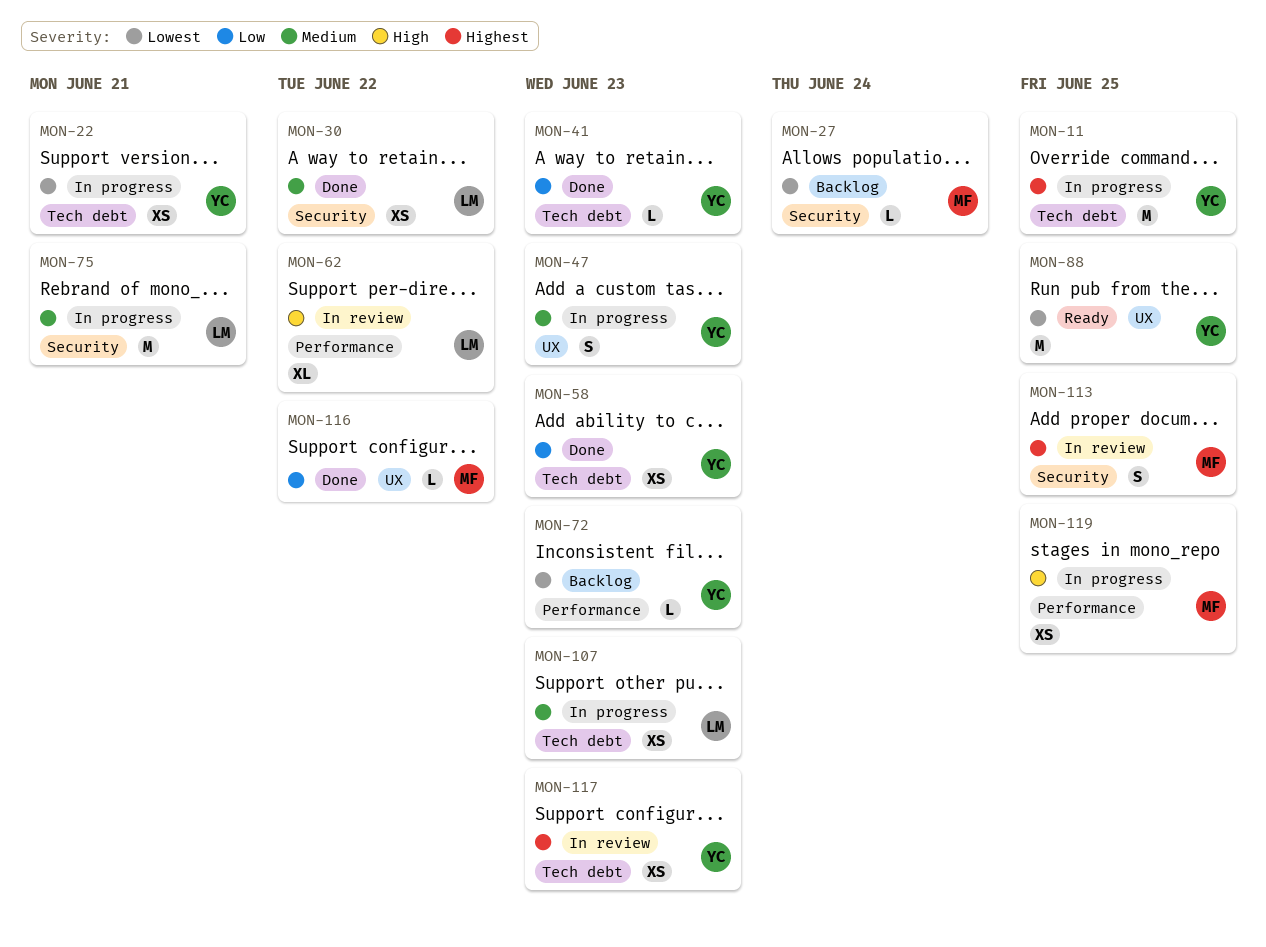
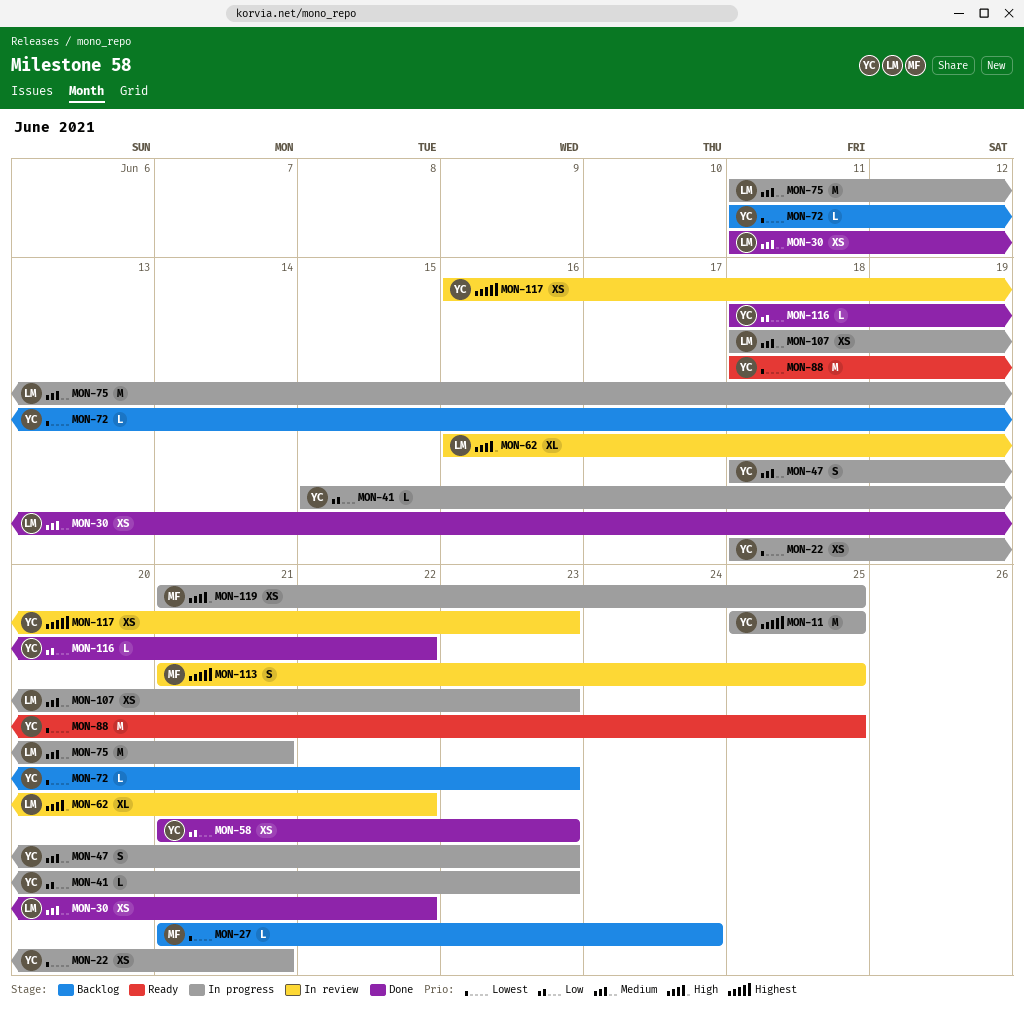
MON-41, status: Done -> In progress
MON-116, owner: MF -> YC

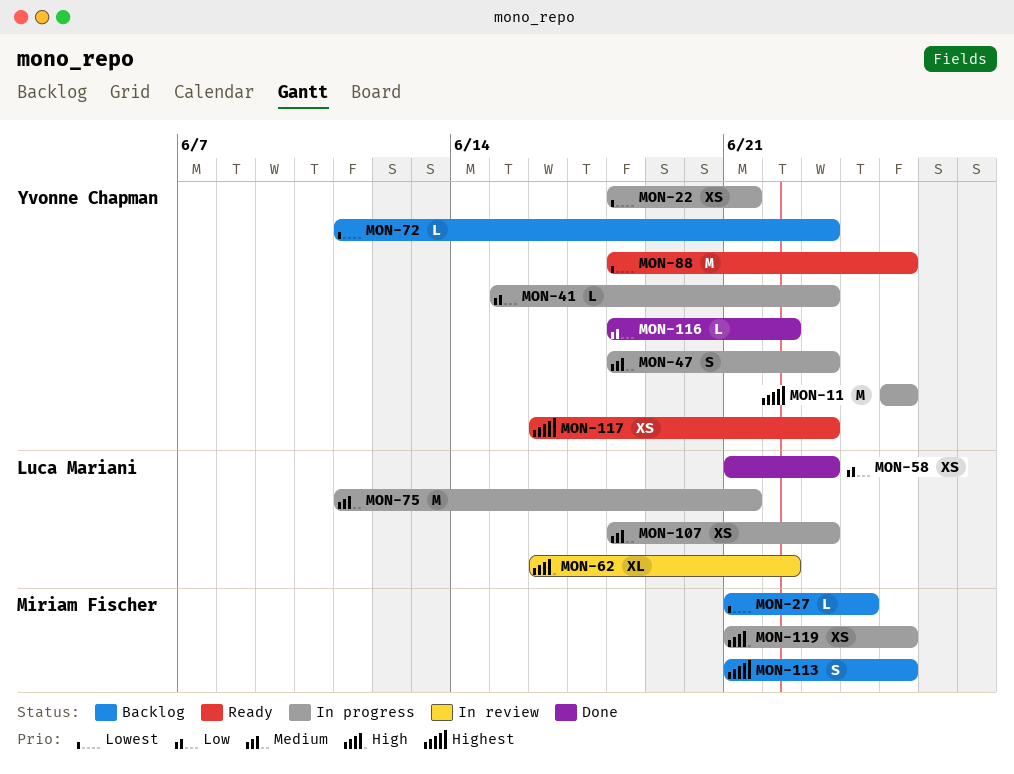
MON-30: present -> none
MON-58, owner: Yvonne Chapman -> Luca Mariani
MON-113, status: In review -> Backlog
MON-117, status: In review -> Ready

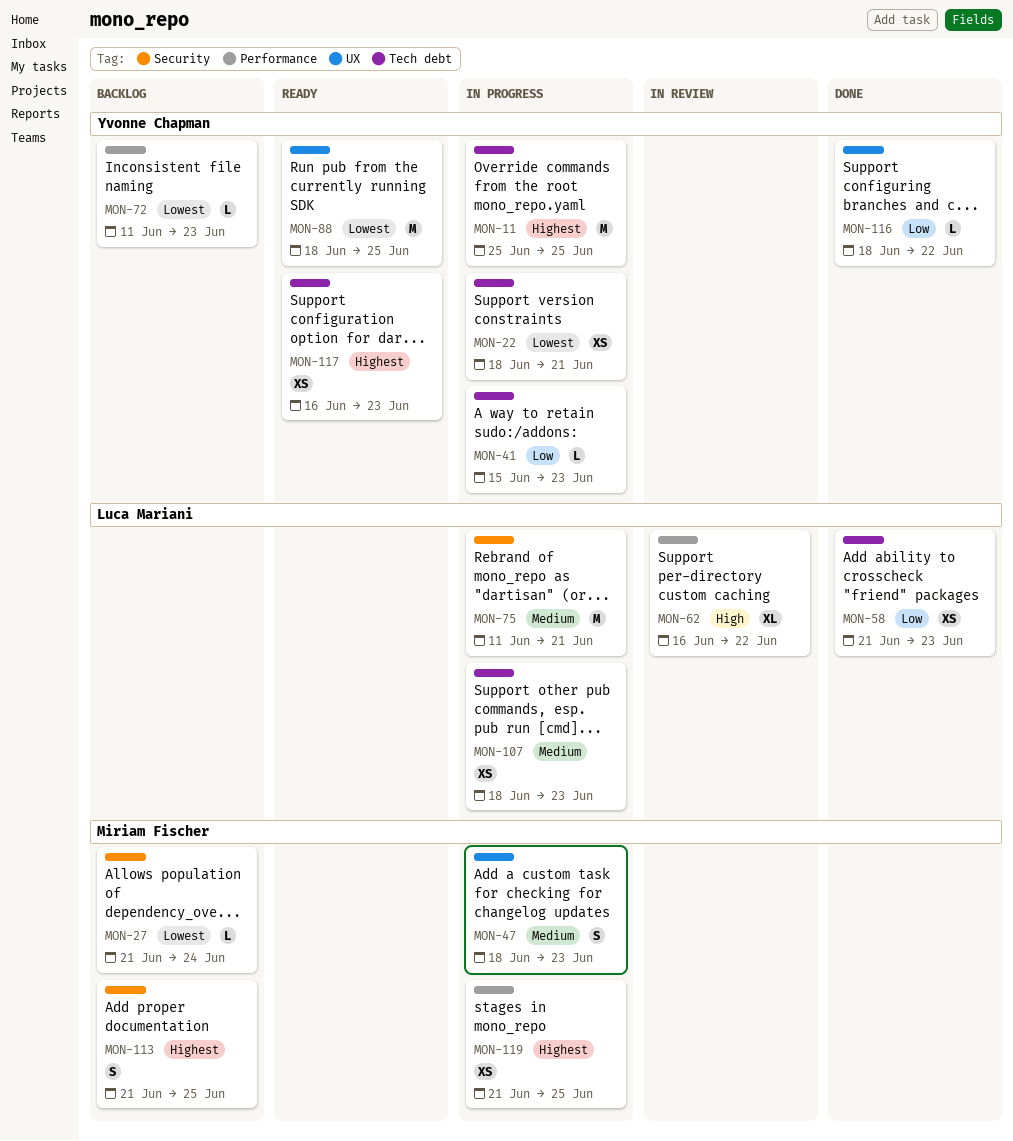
MON-47, owner: Yvonne Chapman -> Miriam Fischer
MON-119, priority: High -> Highest

